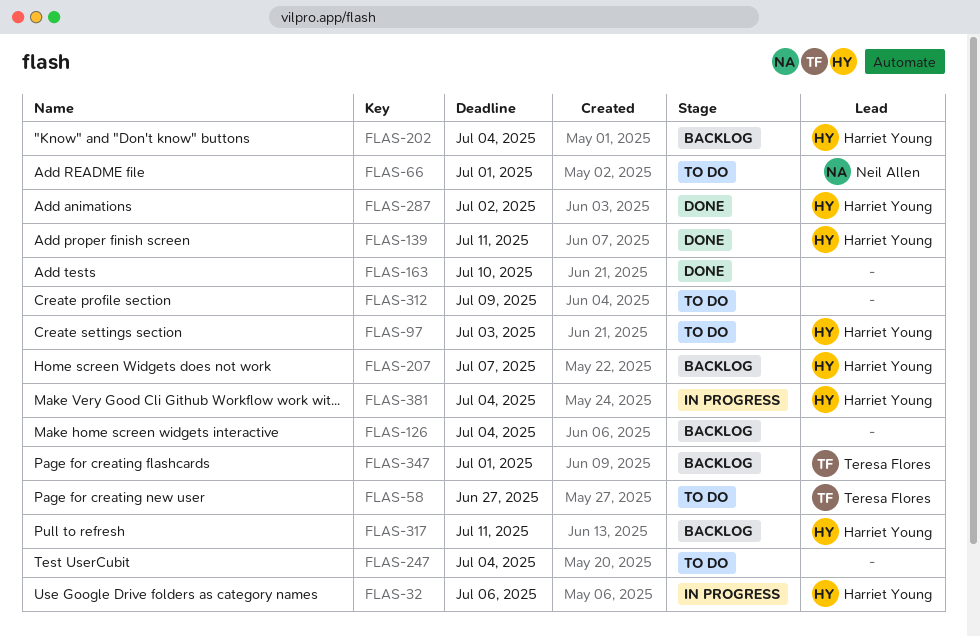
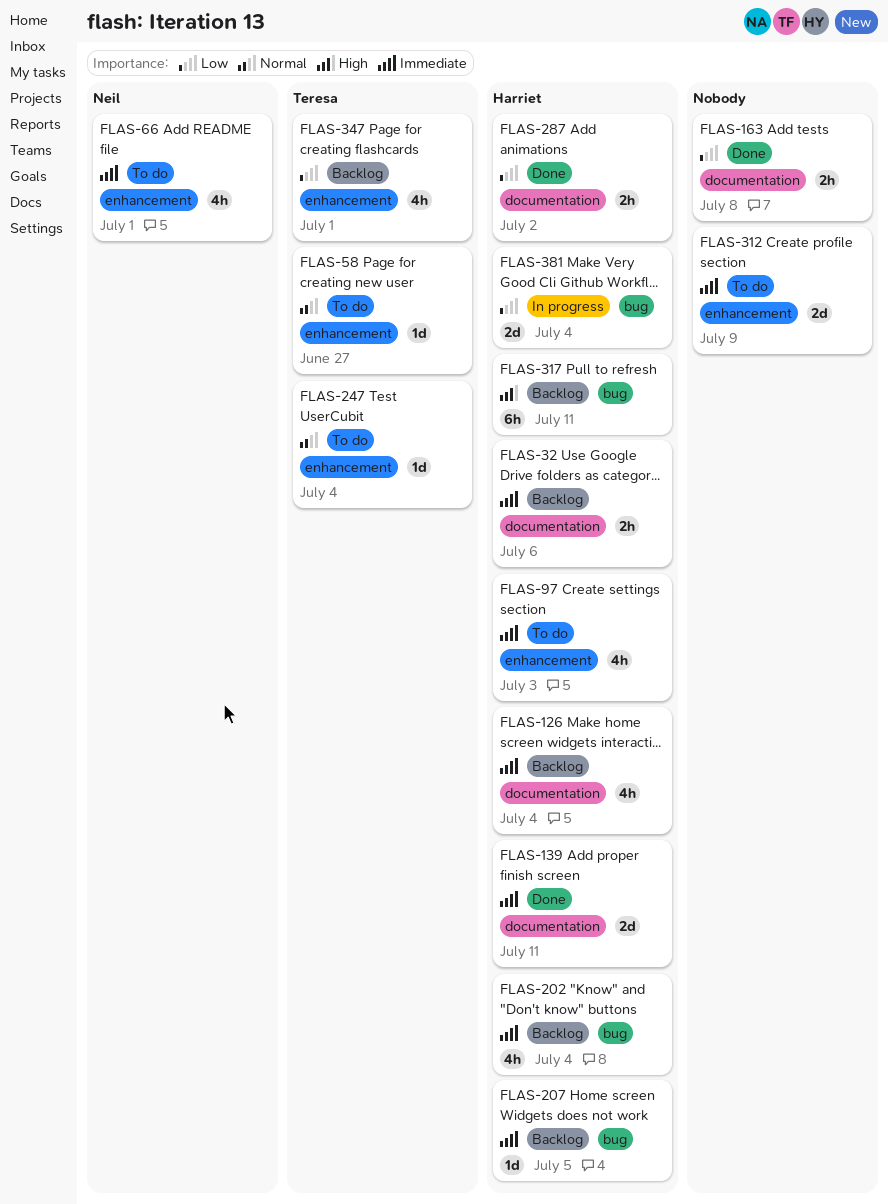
FLAS-32, status: In progress -> Backlog
FLAS-126, owner: none -> Harriet Young
FLAS-163, due: Jul 10 -> Jul 8
FLAS-207, due: Jul 7 -> Jul 5
FLAS-247, owner: none -> Teresa Flores

